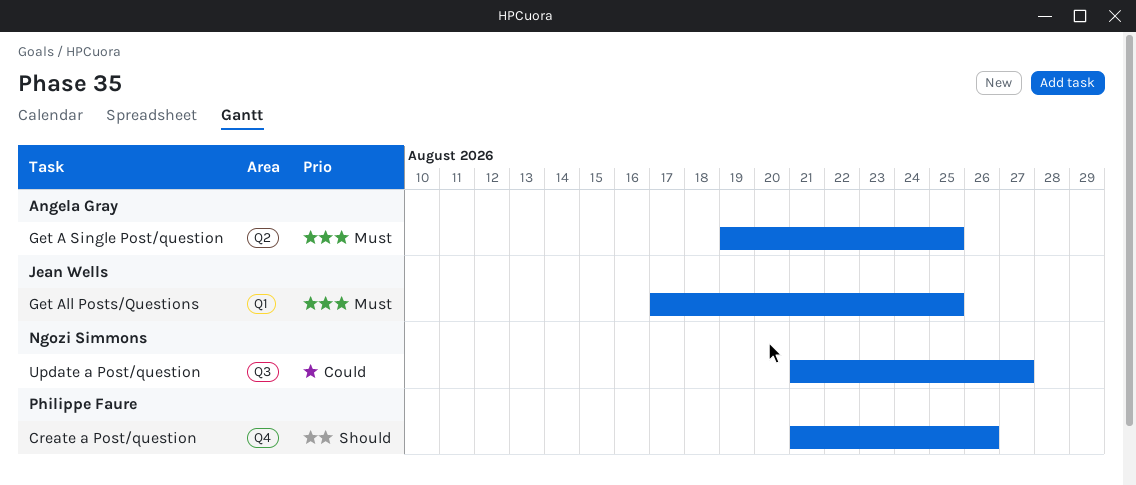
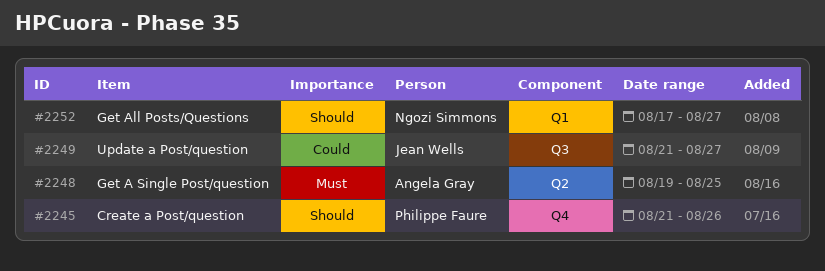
Get All Posts/Questions, owner: Jean Wells -> Ngozi Simmons
Get All Posts/Questions, priority: Must -> Should
Get All Posts/Questions, due: Aug 25 -> Aug 27
Update a Post/question, owner: Ngozi Simmons -> Jean Wells

